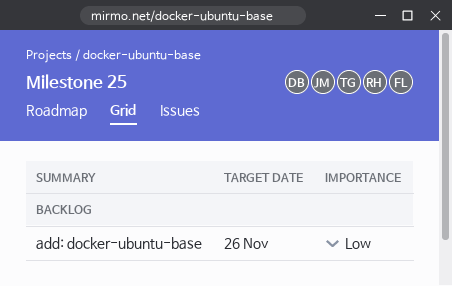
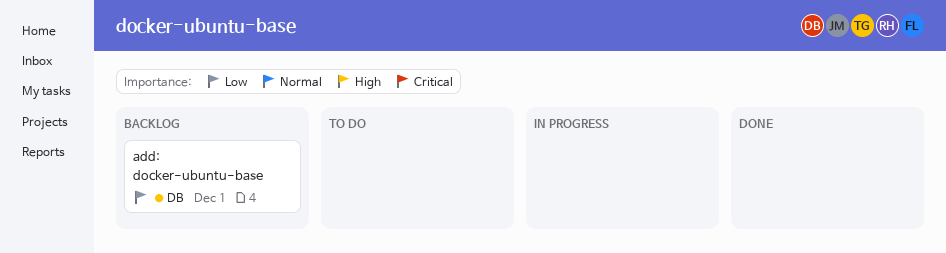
add: docker-ubuntu-base, due: Nov 26 -> Dec 1

